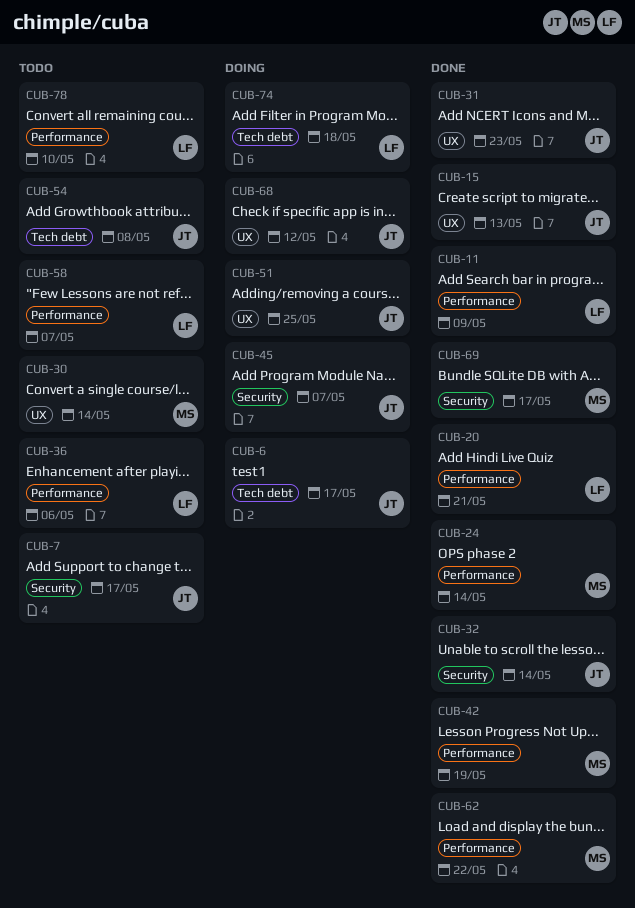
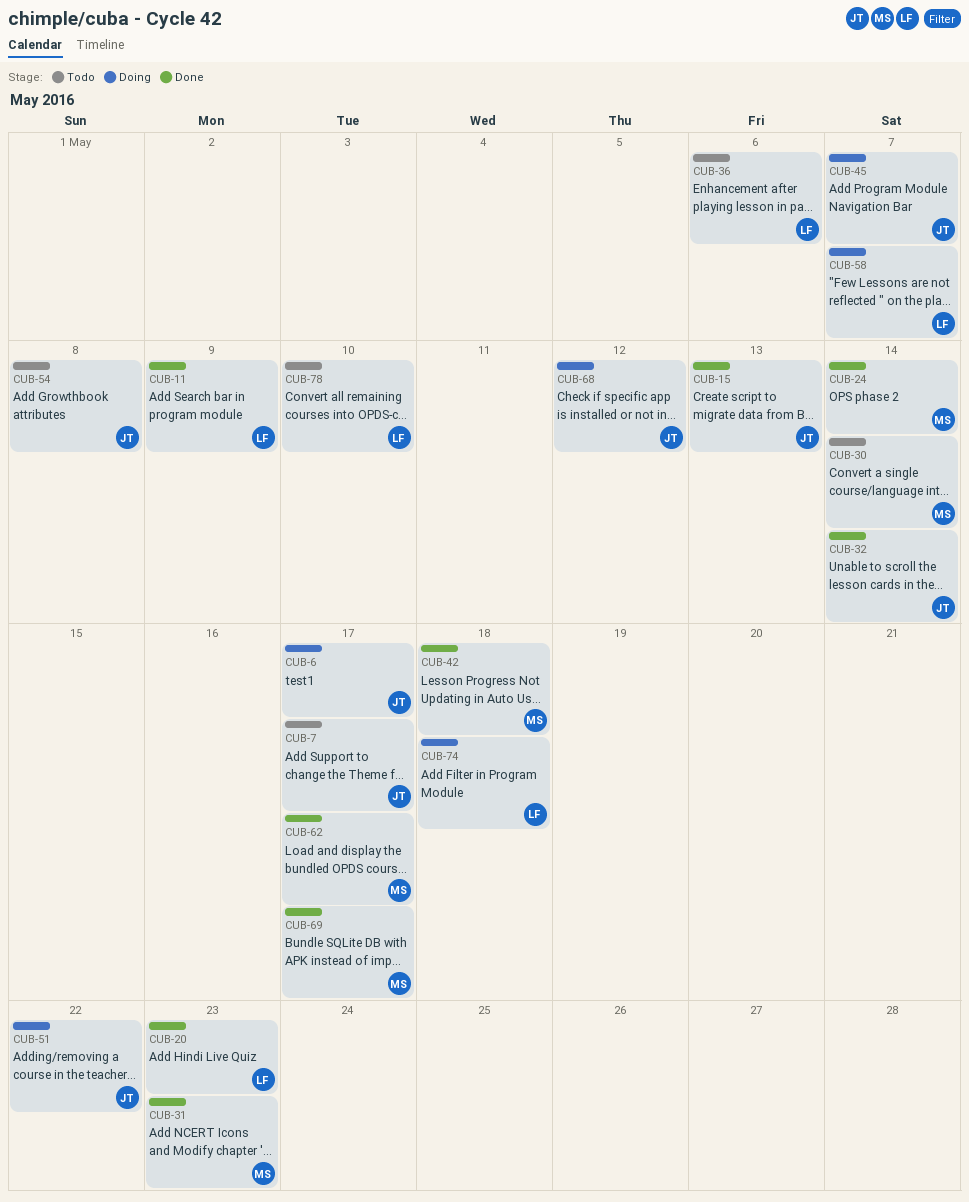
CUB-20, due: May 21 -> May 23
CUB-31, owner: JT -> MS
CUB-42, due: May 19 -> May 18
CUB-51, due: May 25 -> May 22
CUB-58, status: Todo -> Doing
CUB-62, due: May 22 -> May 17

